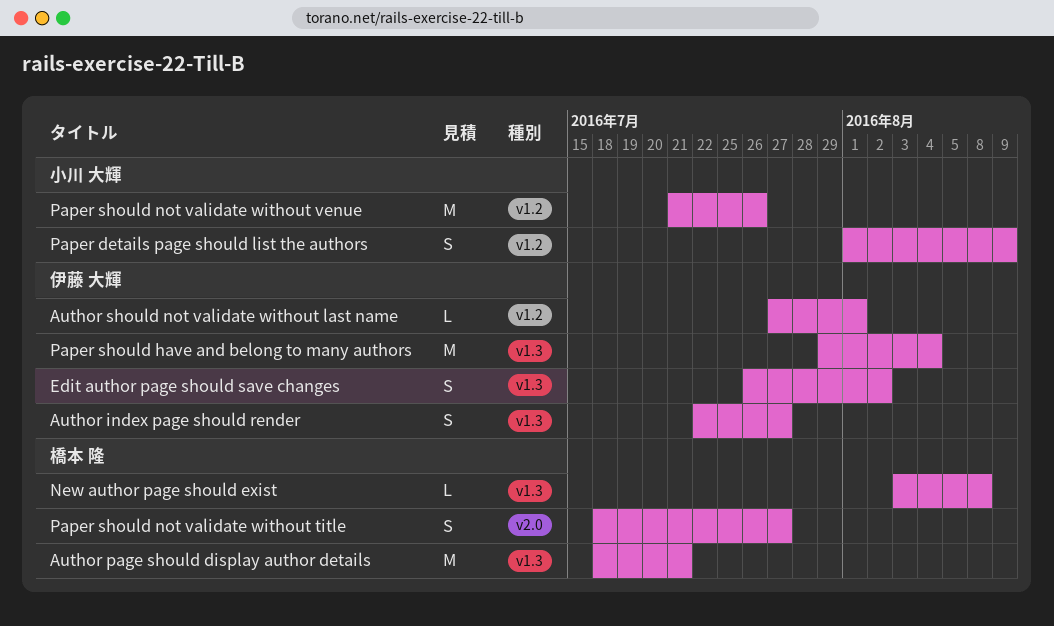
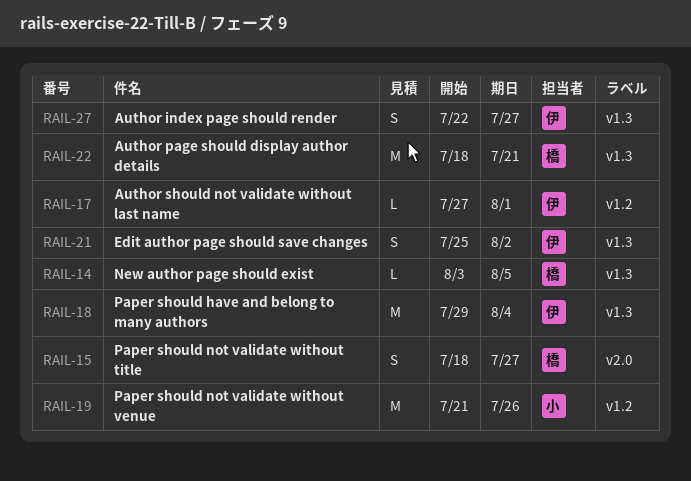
Edit author page should save changes, start: Jul 26 -> Jul 25
New author page should exist, due: Aug 8 -> Aug 5
Paper details page should list the authors: present -> none

